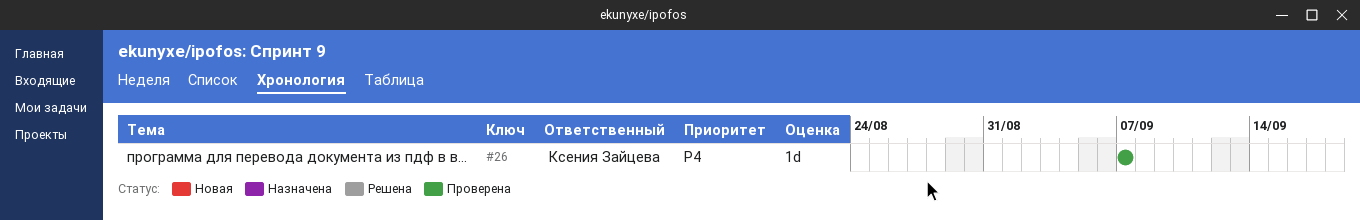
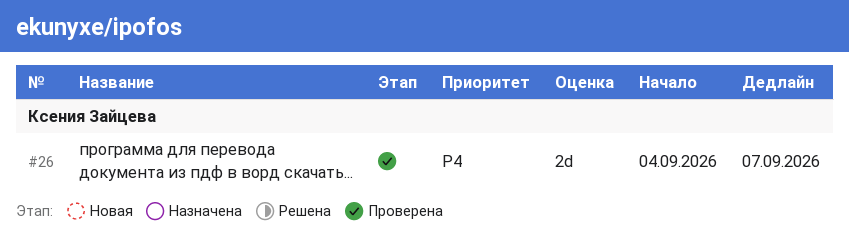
#26, estimate: 1d -> 2d
#26, start: Sep 7 -> Sep 4

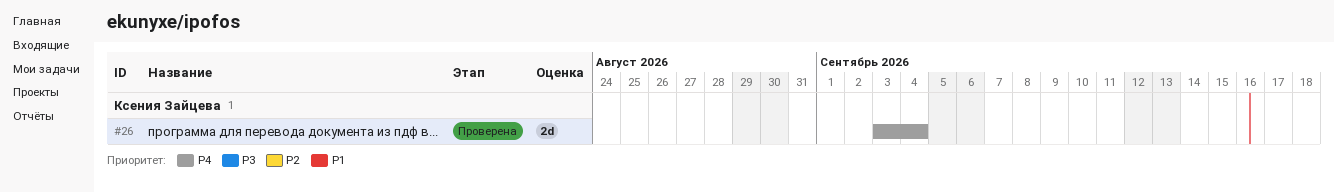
#26, start: Sep 4 -> Sep 3
#26, due: Sep 7 -> Sep 4

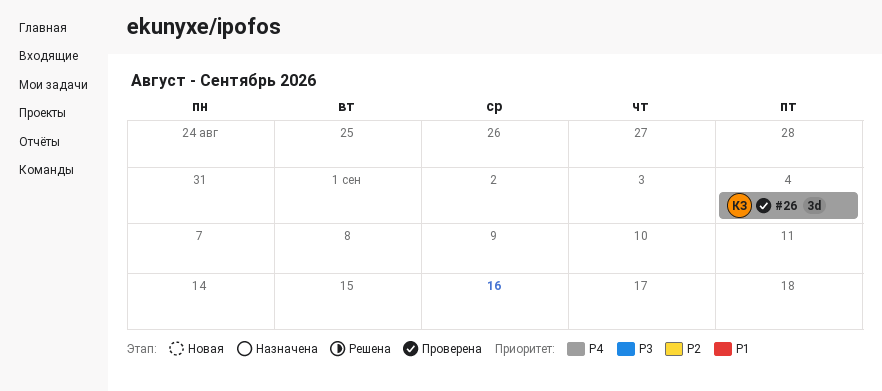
#26, estimate: 2d -> 3d
#26, start: Sep 3 -> Sep 4

